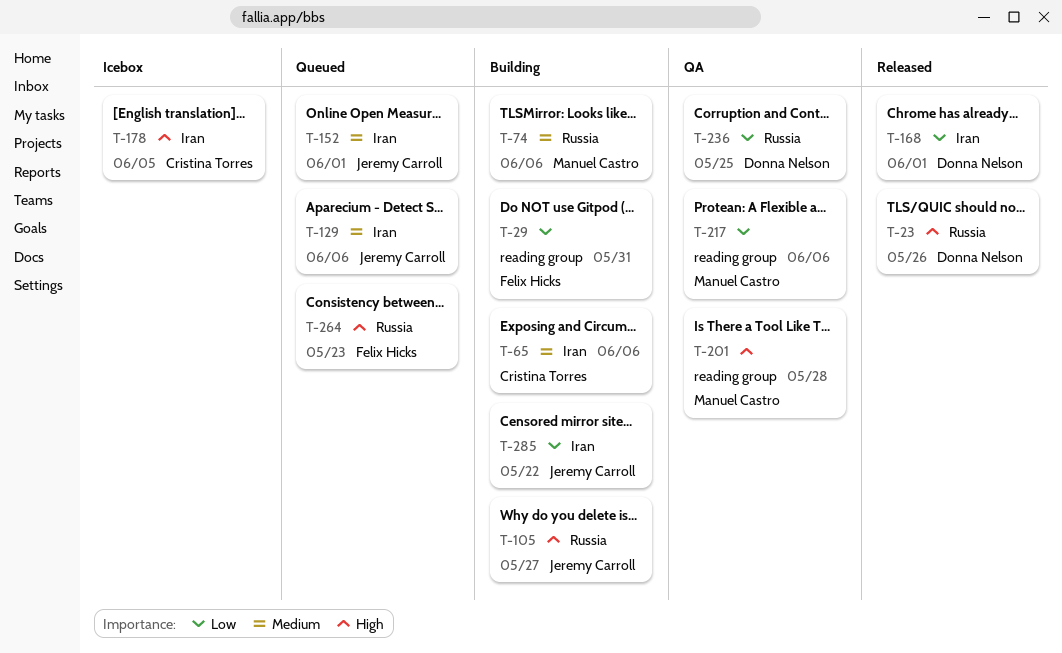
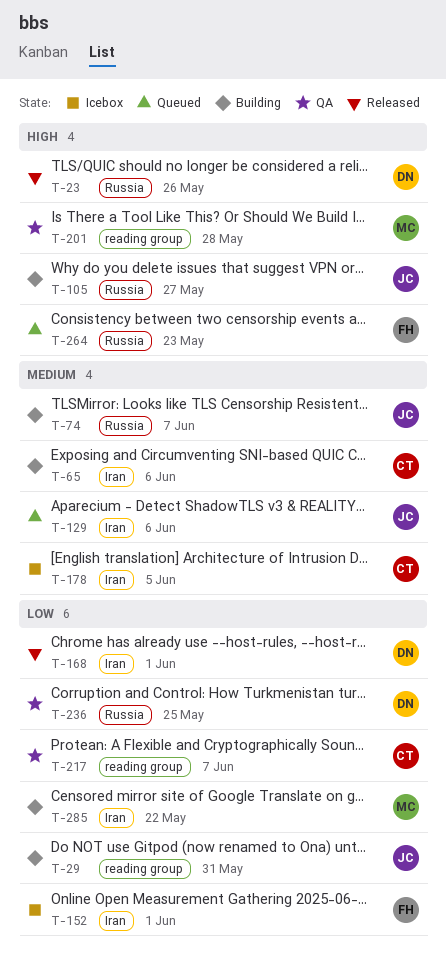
T-29, owner: Felix Hicks -> Jeremy Carroll
T-74, owner: Manuel Castro -> Jeremy Carroll
T-74, due: Jun 6 -> Jun 7
T-152, status: Queued -> Icebox
T-152, owner: Jeremy Carroll -> Felix Hicks
T-152, priority: Medium -> Low
T-178, priority: High -> Medium
T-217, owner: Manuel Castro -> Cristina Torres
T-217, due: Jun 6 -> Jun 7
T-285, owner: Jeremy Carroll -> Manuel Castro

